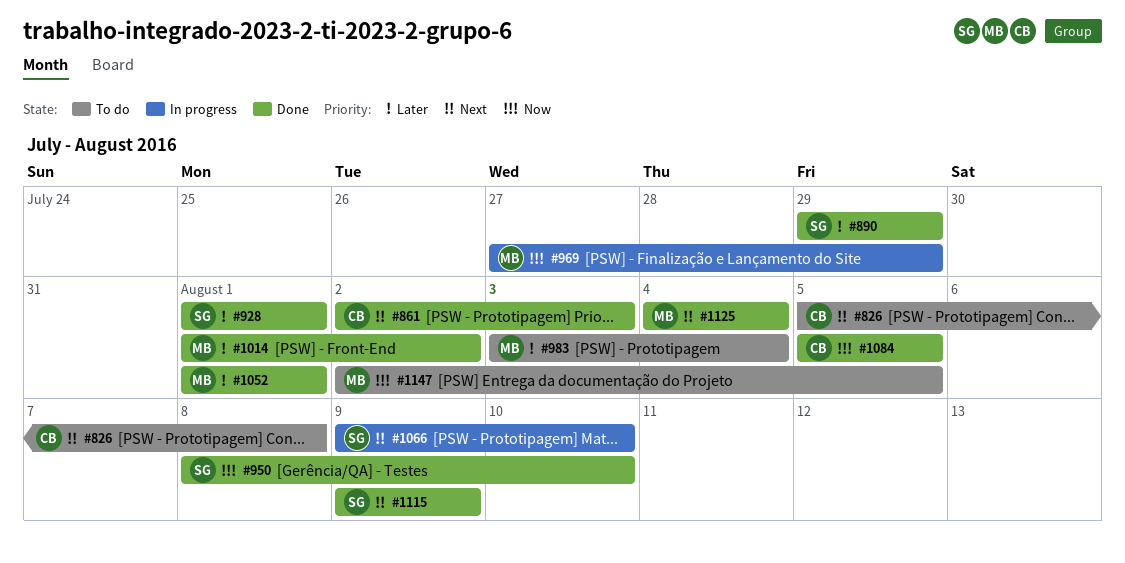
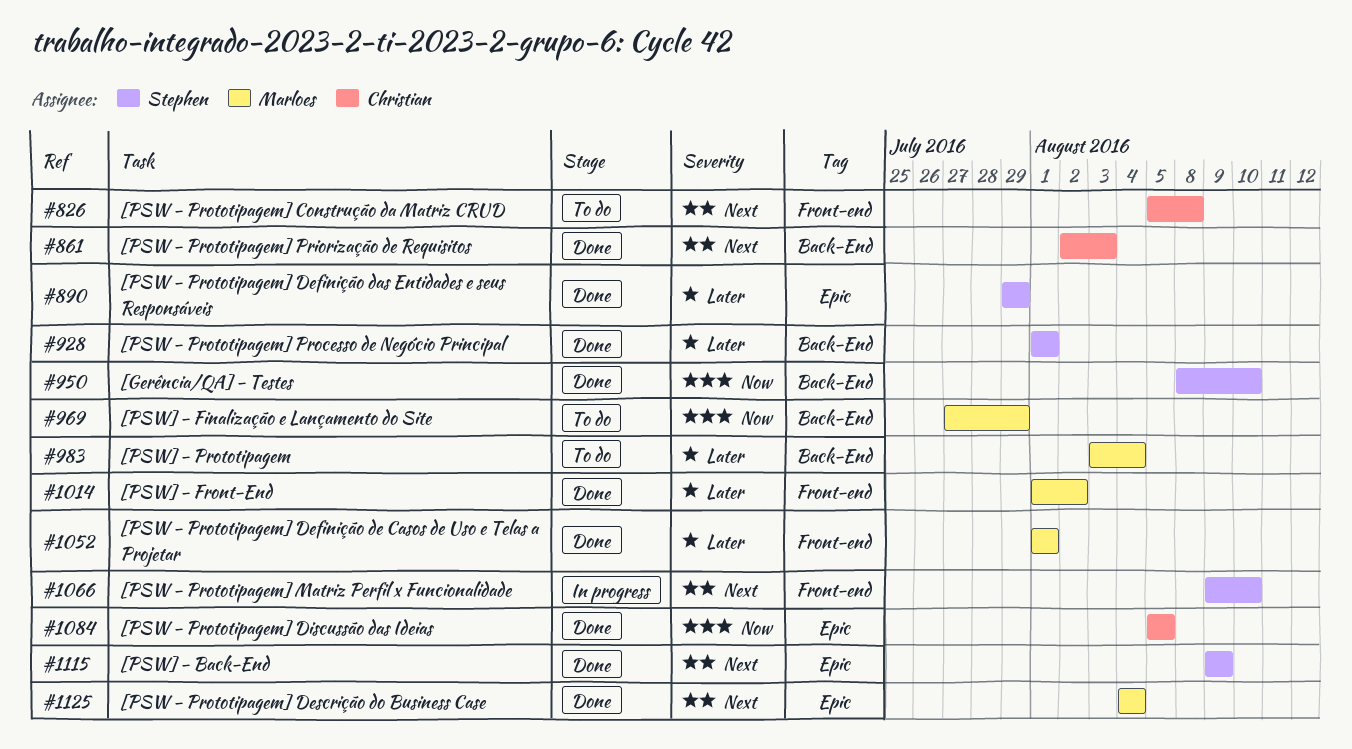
#969, status: In progress -> To do
#1147: present -> none

